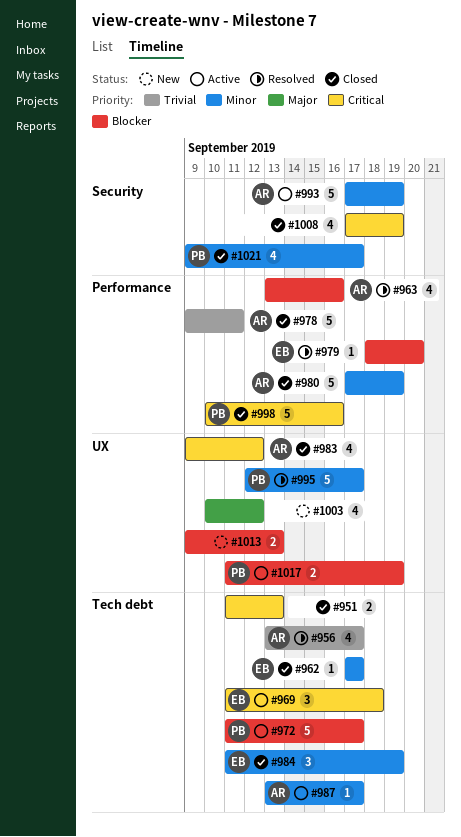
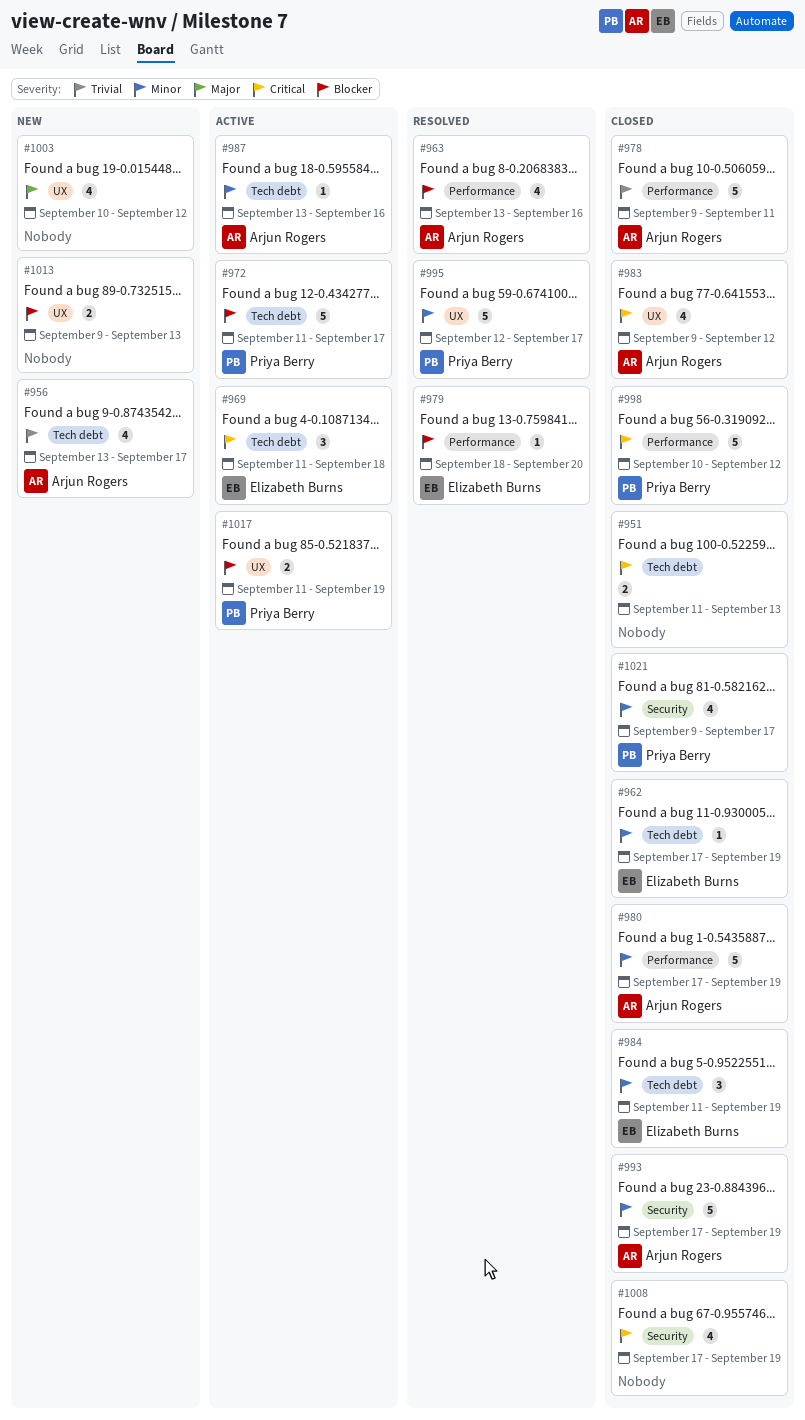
#956, status: Resolved -> New
#962, due: Sep 17 -> Sep 19
#987, due: Sep 17 -> Sep 16
#993, status: Active -> Closed
#998, due: Sep 16 -> Sep 12

